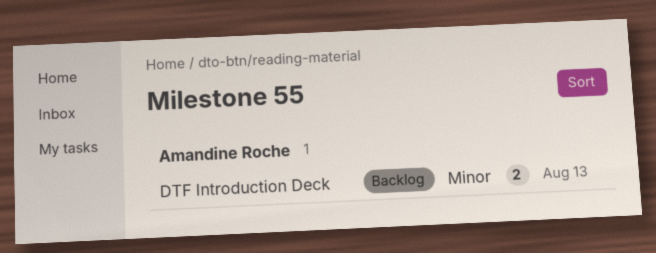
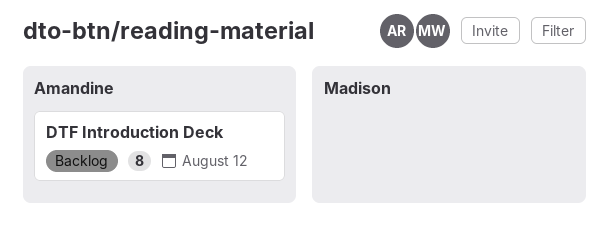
DTF Introduction Deck, estimate: 2 -> 8
DTF Introduction Deck, due: Aug 13 -> Aug 12

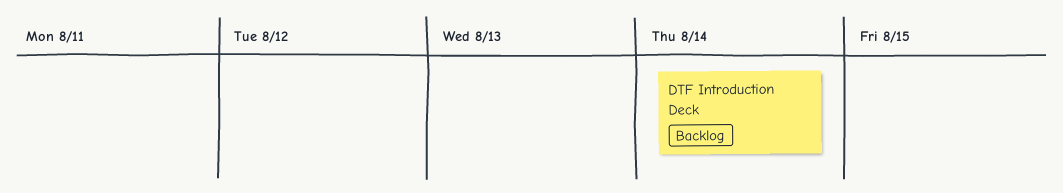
DTF Introduction Deck, due: Aug 12 -> Aug 14

